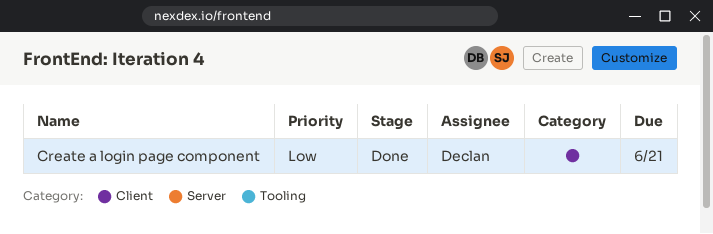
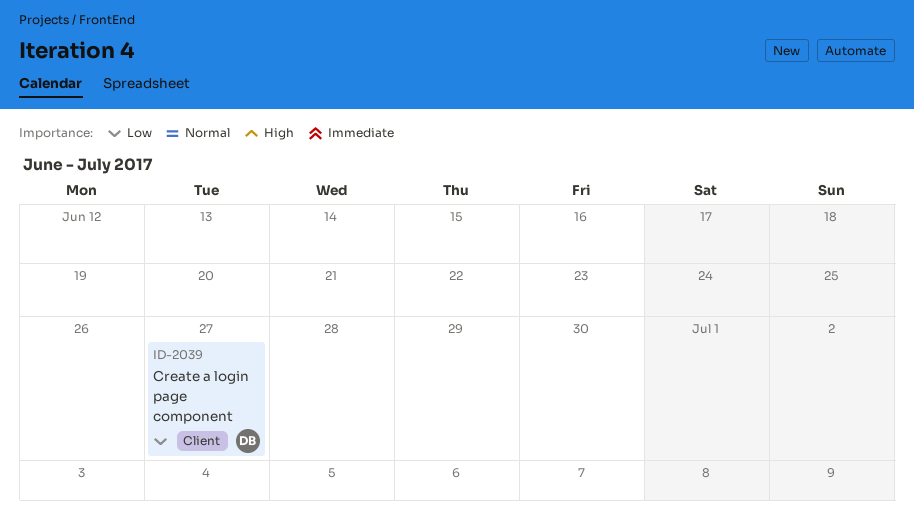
Create a login page component, due: Jun 21 -> Jun 27

